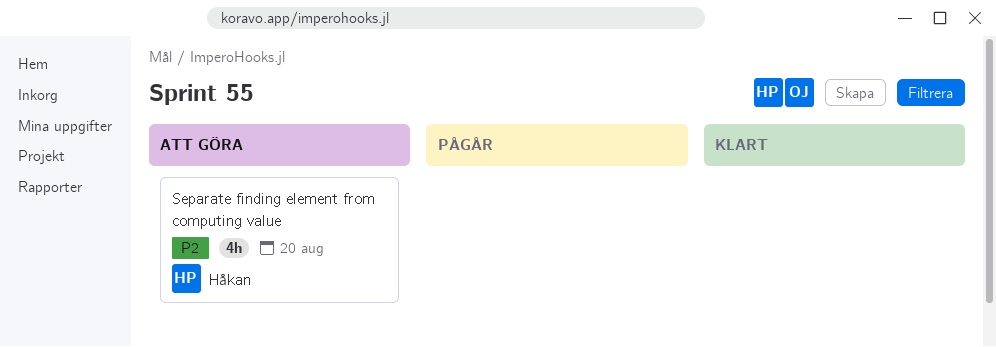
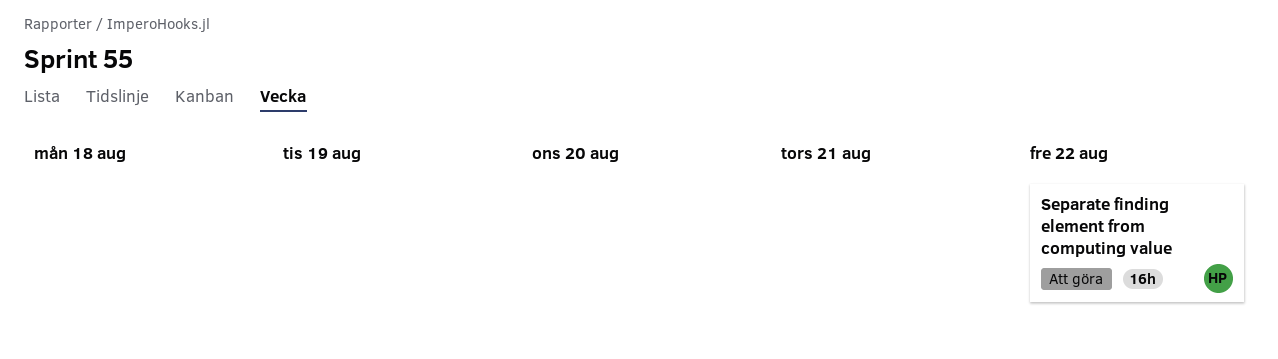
Separate finding element from computing value, estimate: 4h -> 16h
Separate finding element from computing value, due: Aug 20 -> Aug 22

